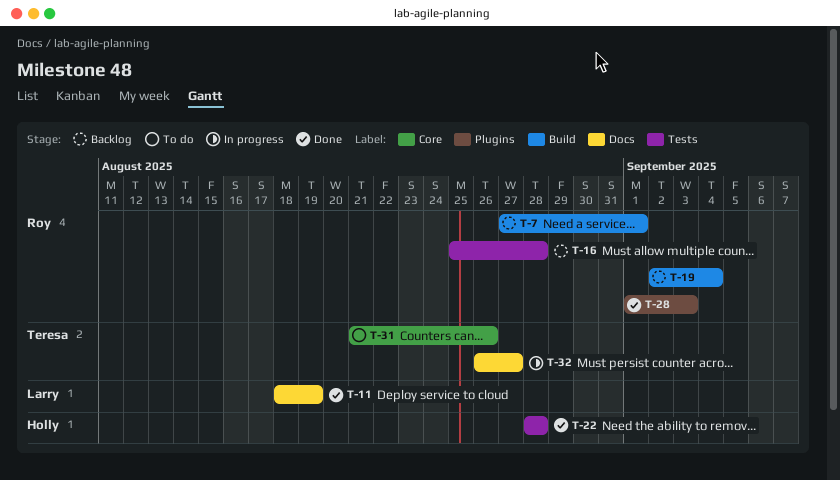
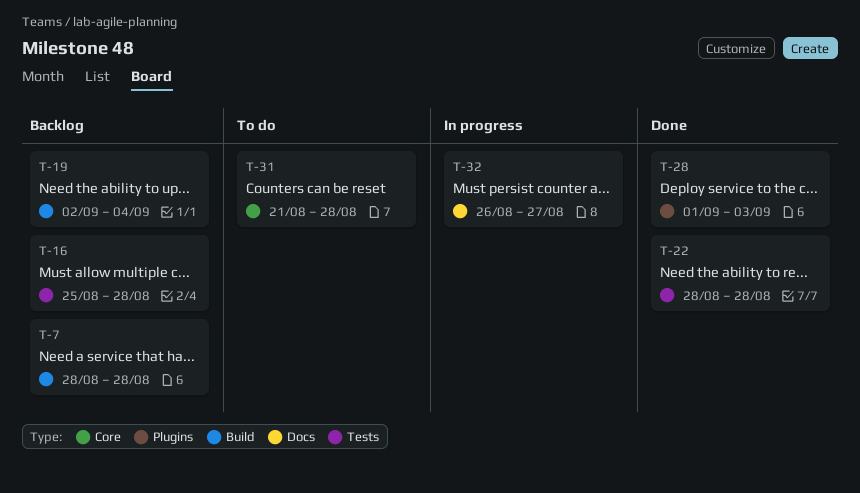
T-7, start: Aug 27 -> Aug 28
T-7, due: Sep 1 -> Aug 28
T-11: present -> none
T-31, due: Aug 26 -> Aug 28

